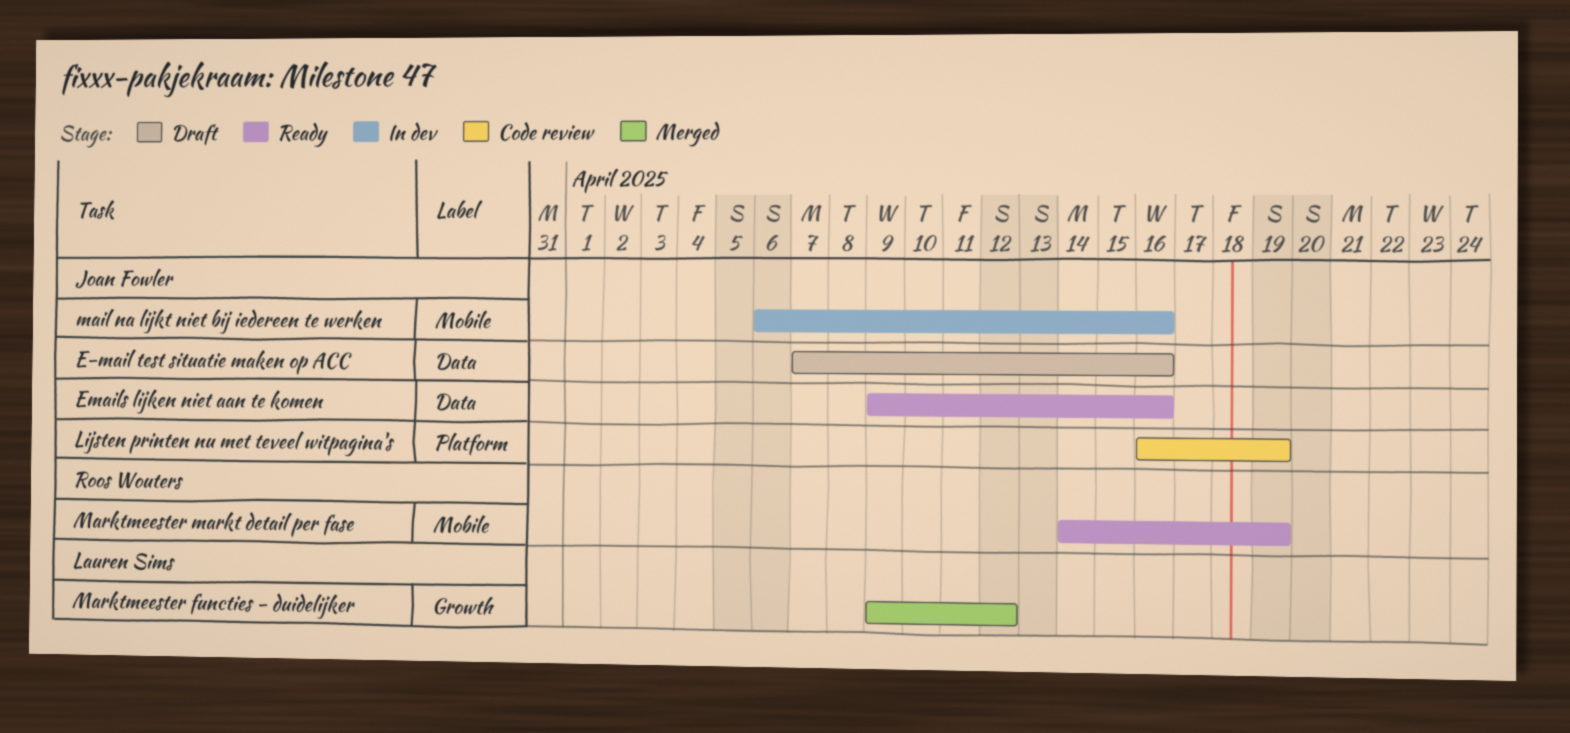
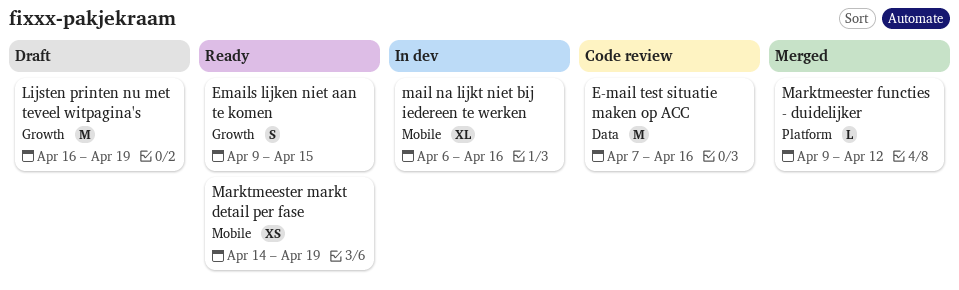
E-mail test situatie maken op ACC, status: Draft -> Code review
Emails lijken niet aan te komen, label: Data -> Growth
Emails lijken niet aan te komen, due: Apr 16 -> Apr 15
Lijsten printen nu met teveel witpagina's, status: Code review -> Draft
Lijsten printen nu met teveel witpagina's, label: Platform -> Growth
Marktmeester functies - duidelijker, label: Growth -> Platform

